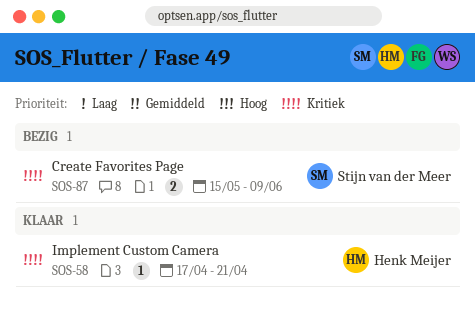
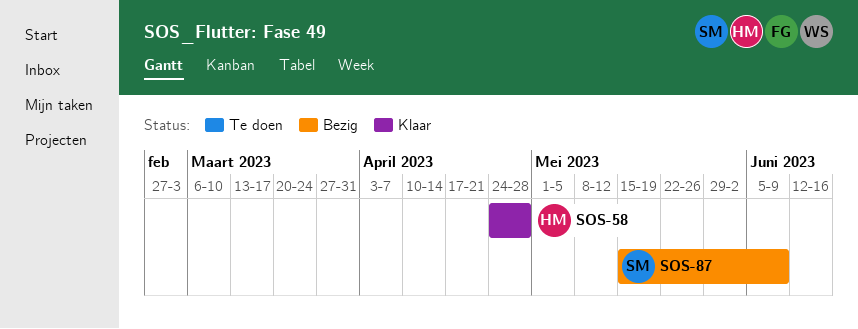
SOS-58, start: Apr 17 -> Apr 24
SOS-58, due: Apr 21 -> Apr 28

